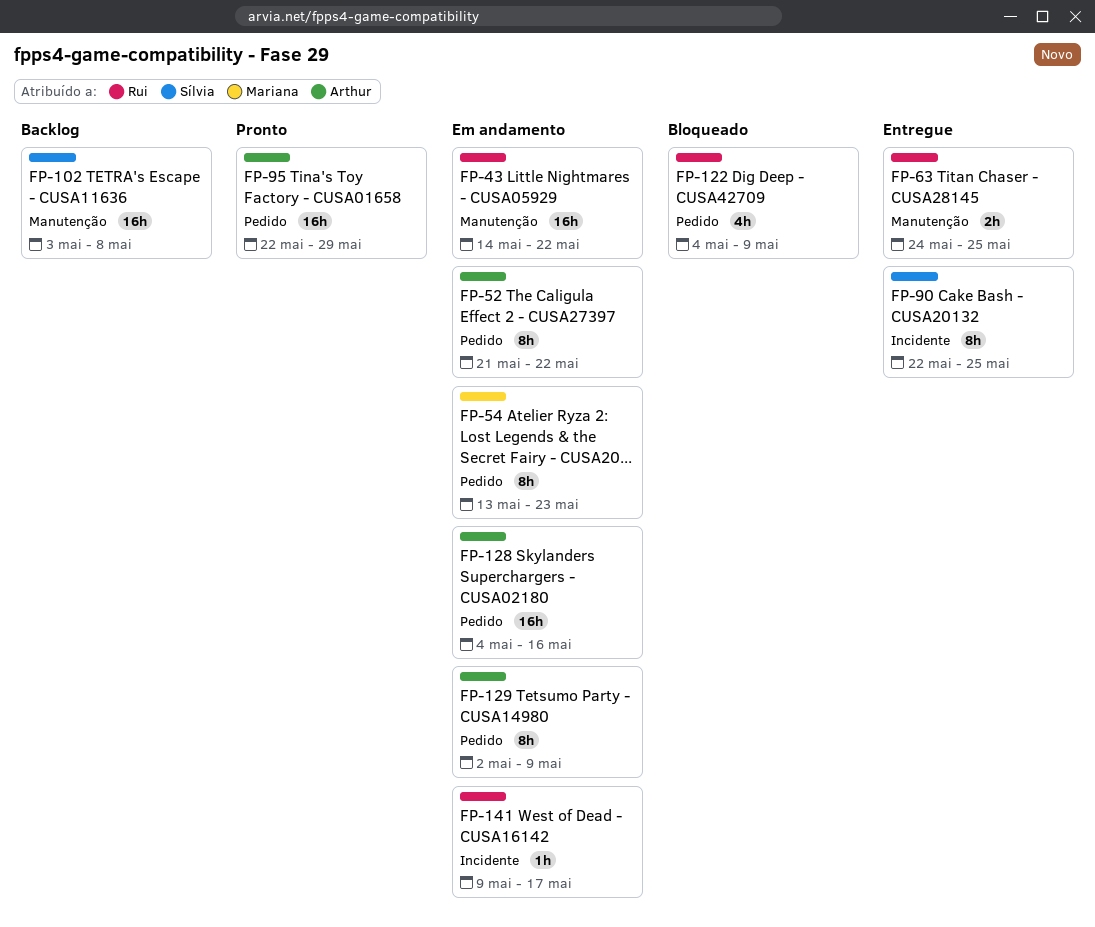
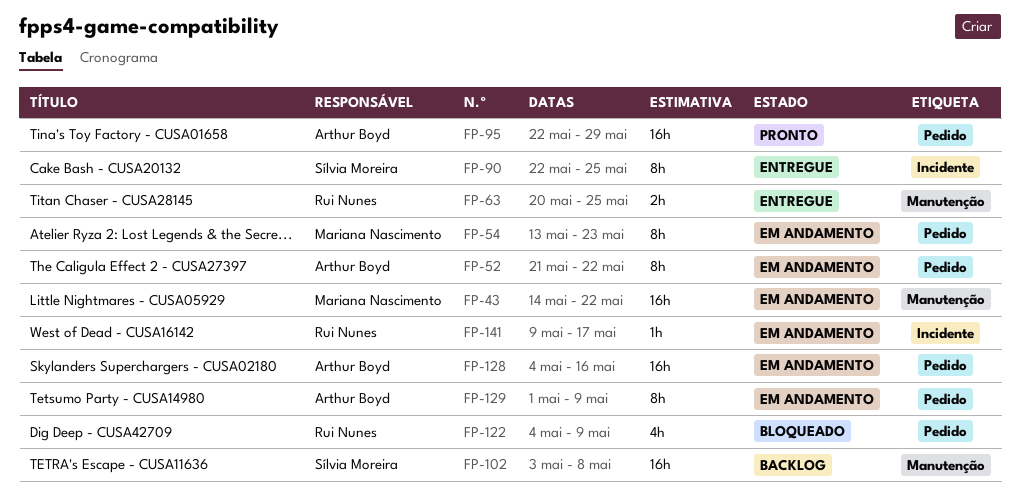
FP-43, owner: Rui Nunes -> Mariana Nascimento
FP-63, start: May 24 -> May 20
FP-129, start: May 2 -> May 1

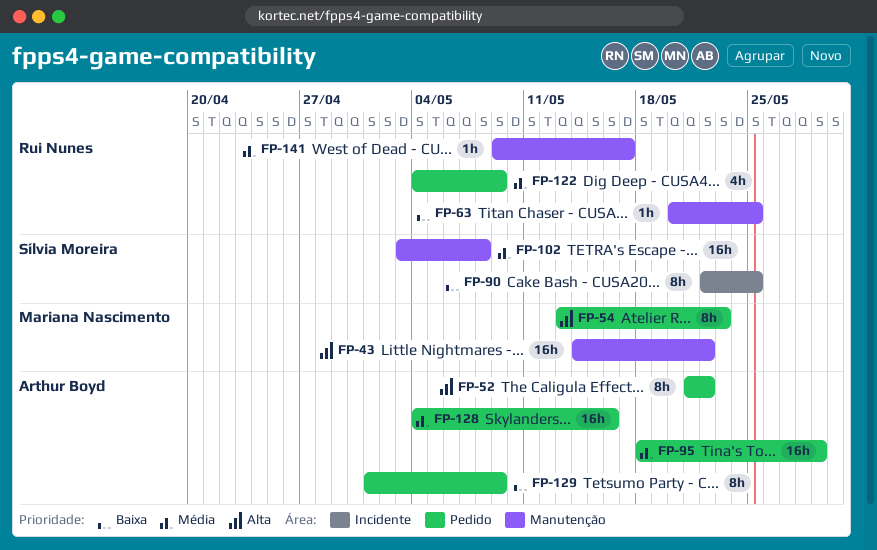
FP-63, estimate: 2h -> 1h
FP-95, start: May 22 -> May 18
FP-141, label: Incidente -> Manutenção

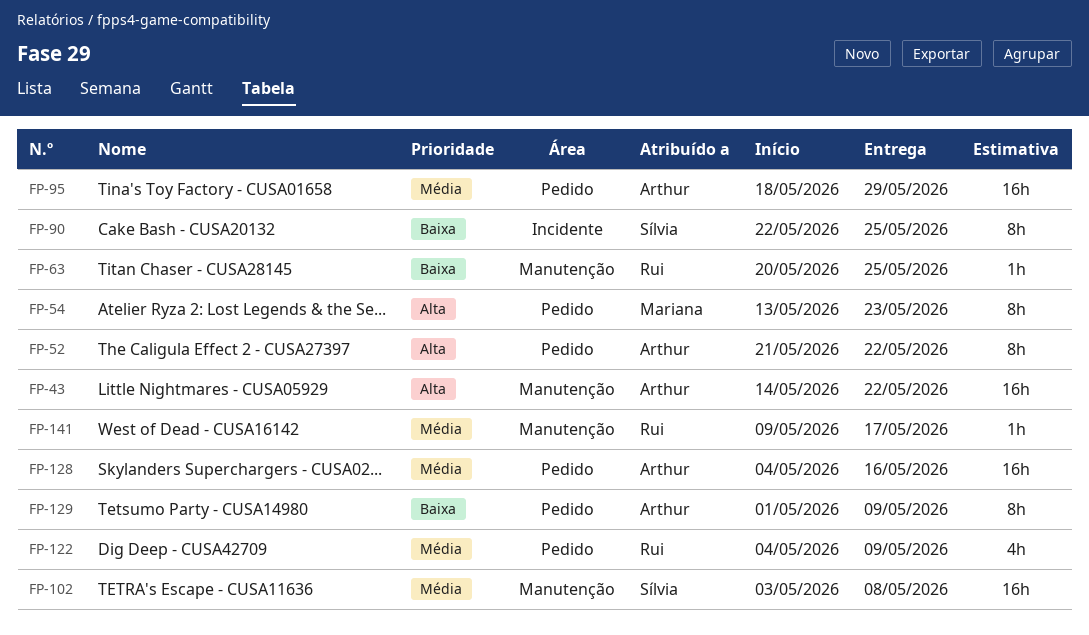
FP-43, owner: Mariana Nascimento -> Arthur Boyd

